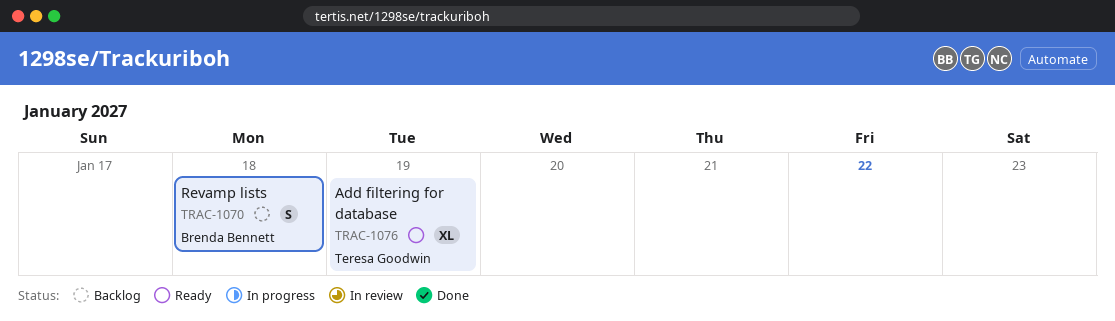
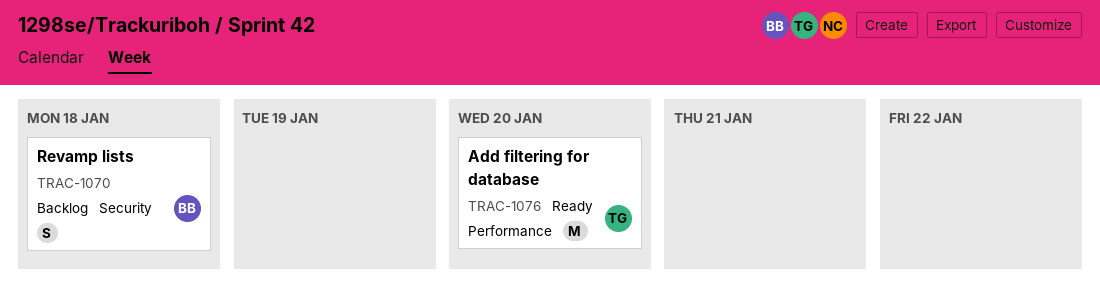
TRAC-1076, estimate: XL -> M
TRAC-1076, due: Jan 19 -> Jan 20

